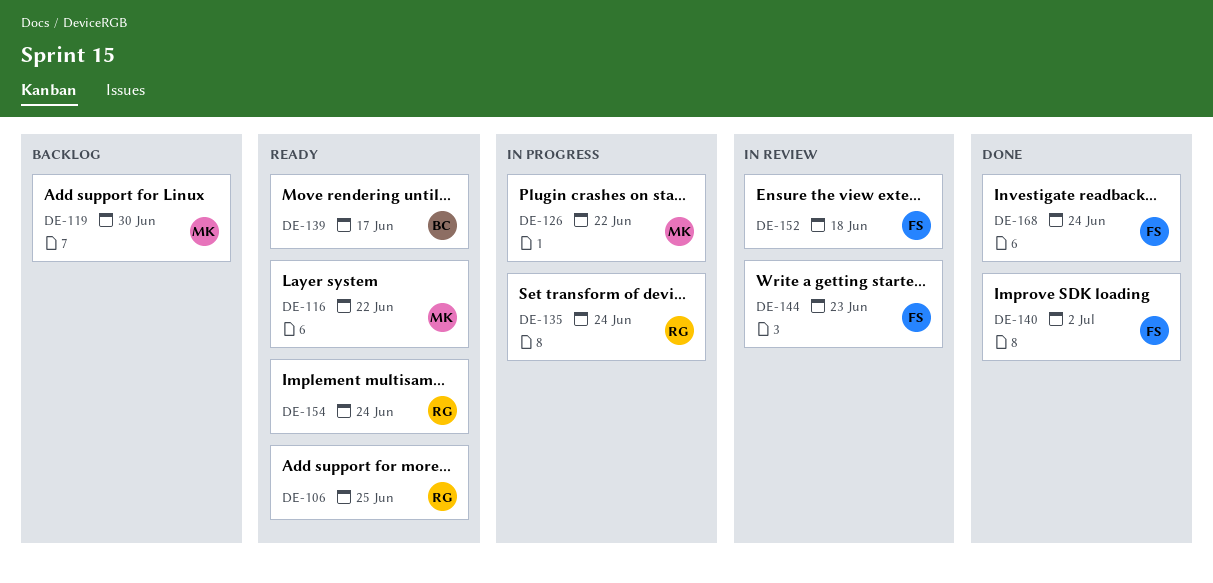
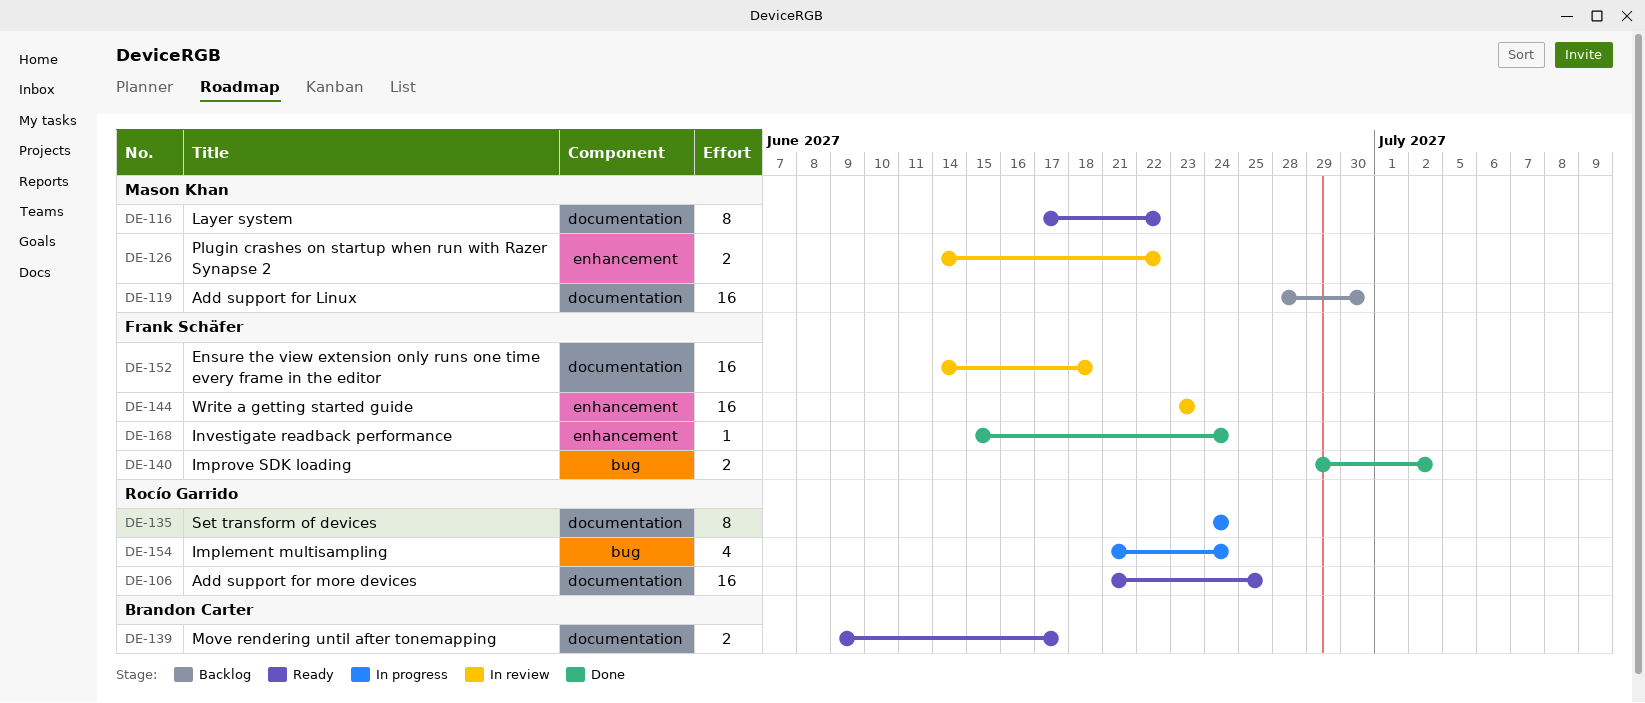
DE-126, status: In progress -> In review
DE-154, status: Ready -> In progress

